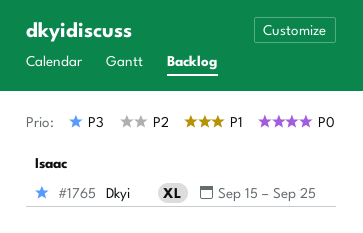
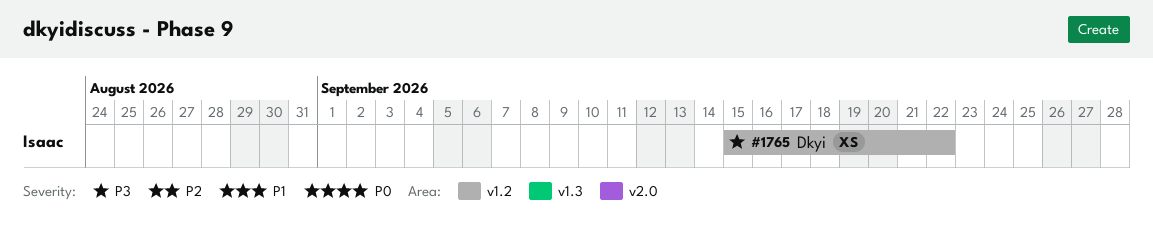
#1765, estimate: XL -> XS
#1765, due: Sep 25 -> Sep 22

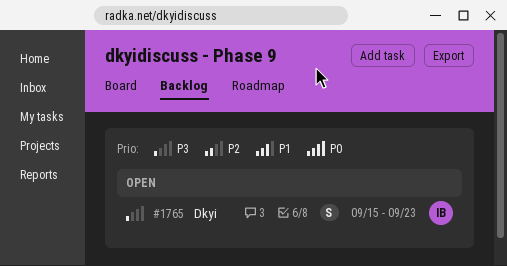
#1765, estimate: XS -> S
#1765, due: Sep 22 -> Sep 23

